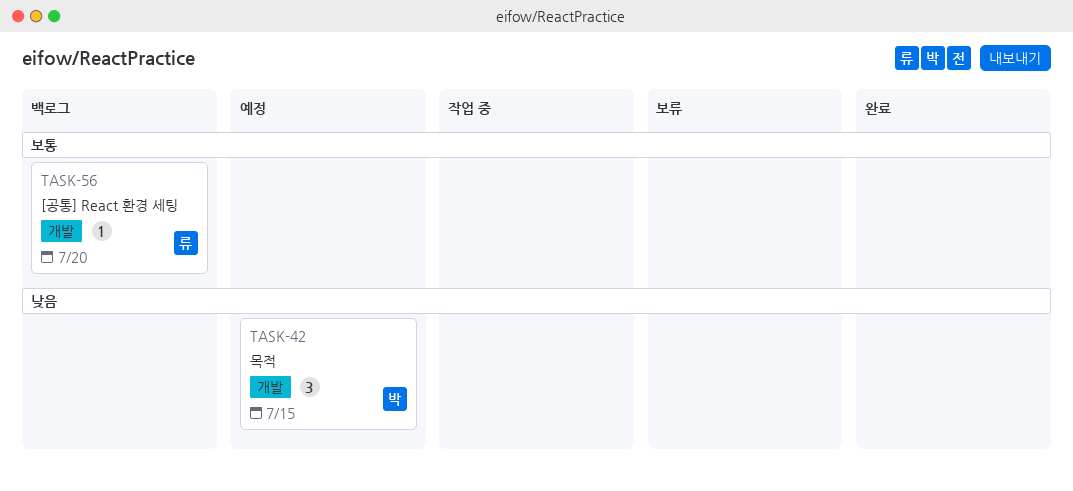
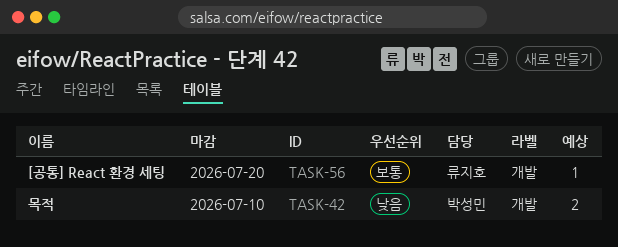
TASK-42, estimate: 3 -> 2
TASK-42, due: Jul 15 -> Jul 10

